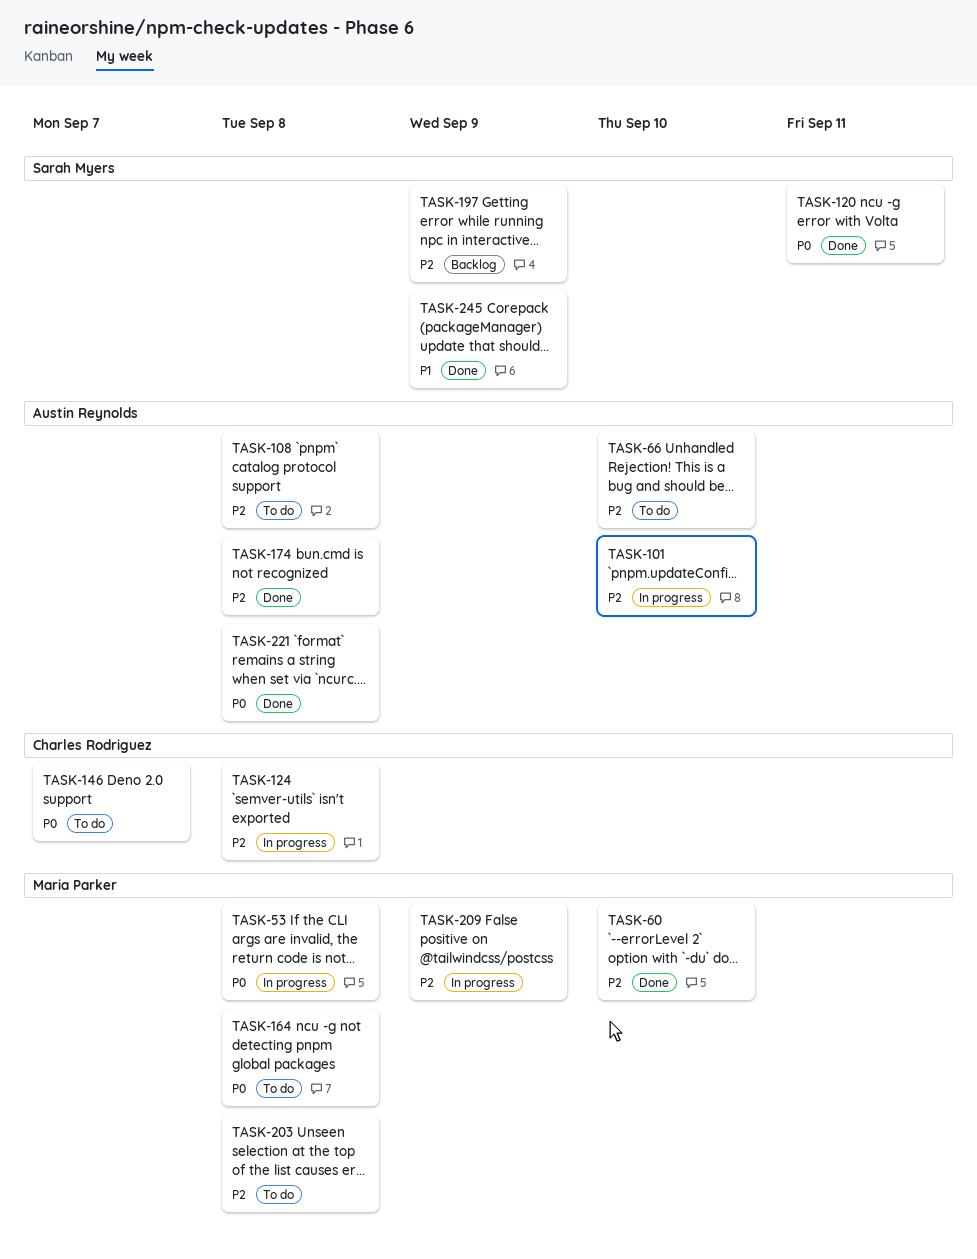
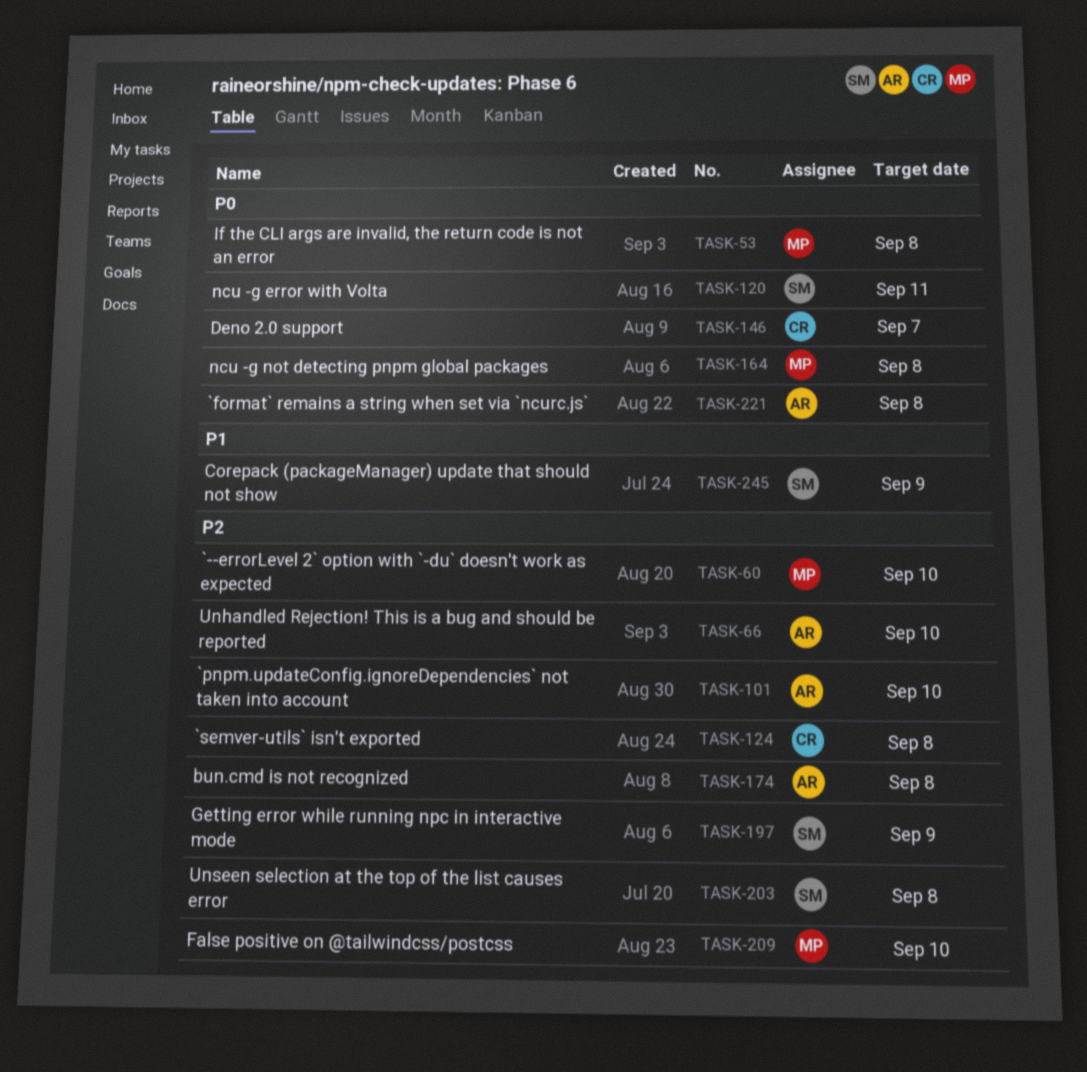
TASK-108: present -> none
TASK-203, owner: Maria Parker -> Sarah Myers
TASK-209, due: Sep 9 -> Sep 10

